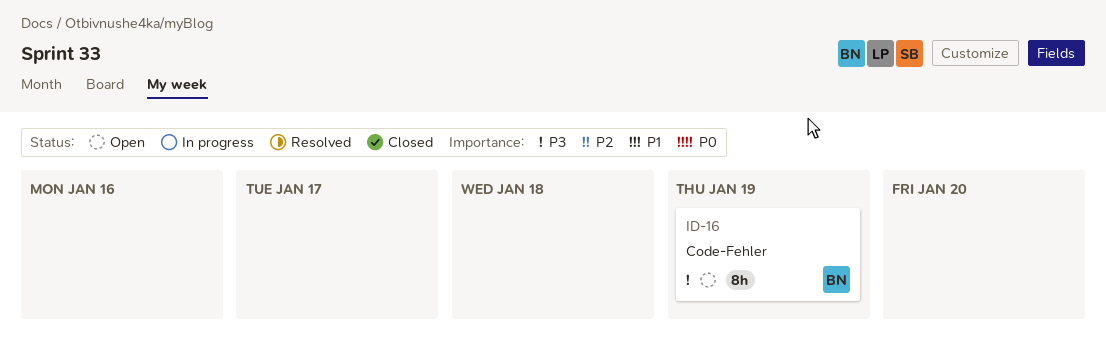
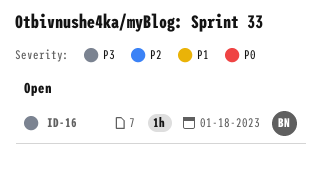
ID-16, estimate: 8h -> 1h
ID-16, due: Jan 19 -> Jan 18

